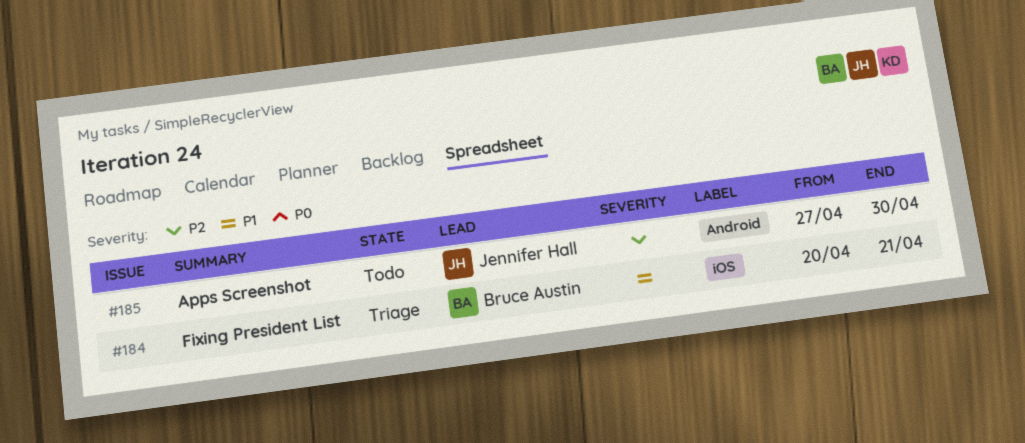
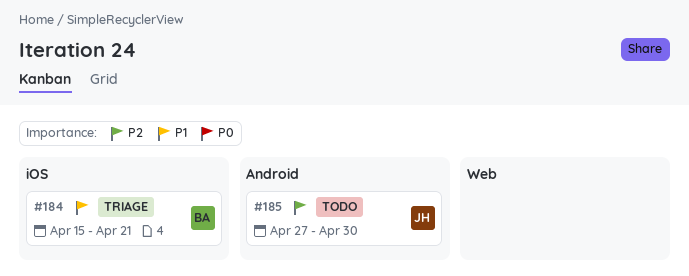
#184, start: Apr 20 -> Apr 15

